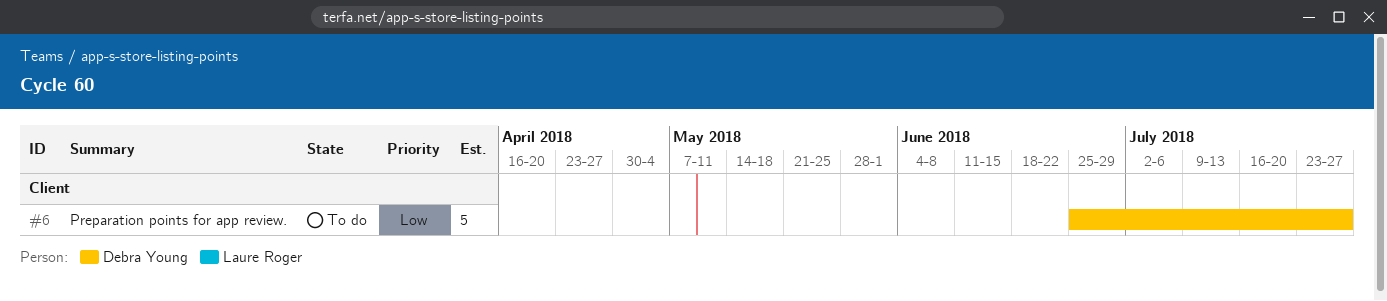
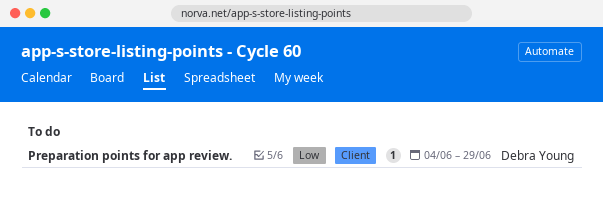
Preparation points for app review., estimate: 5 -> 1
Preparation points for app review., start: Jun 25 -> Jun 4
Preparation points for app review., due: Jul 27 -> Jun 29

